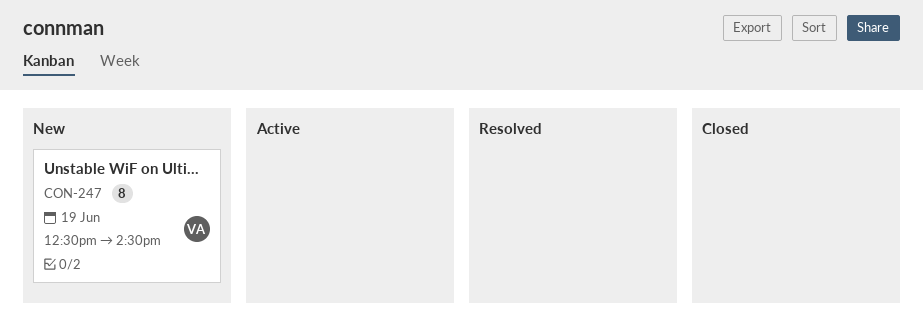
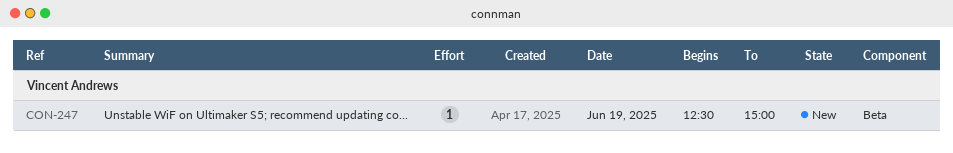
CON-247, estimate: 8 -> 1
CON-247, ends: 14:30 -> 15:00

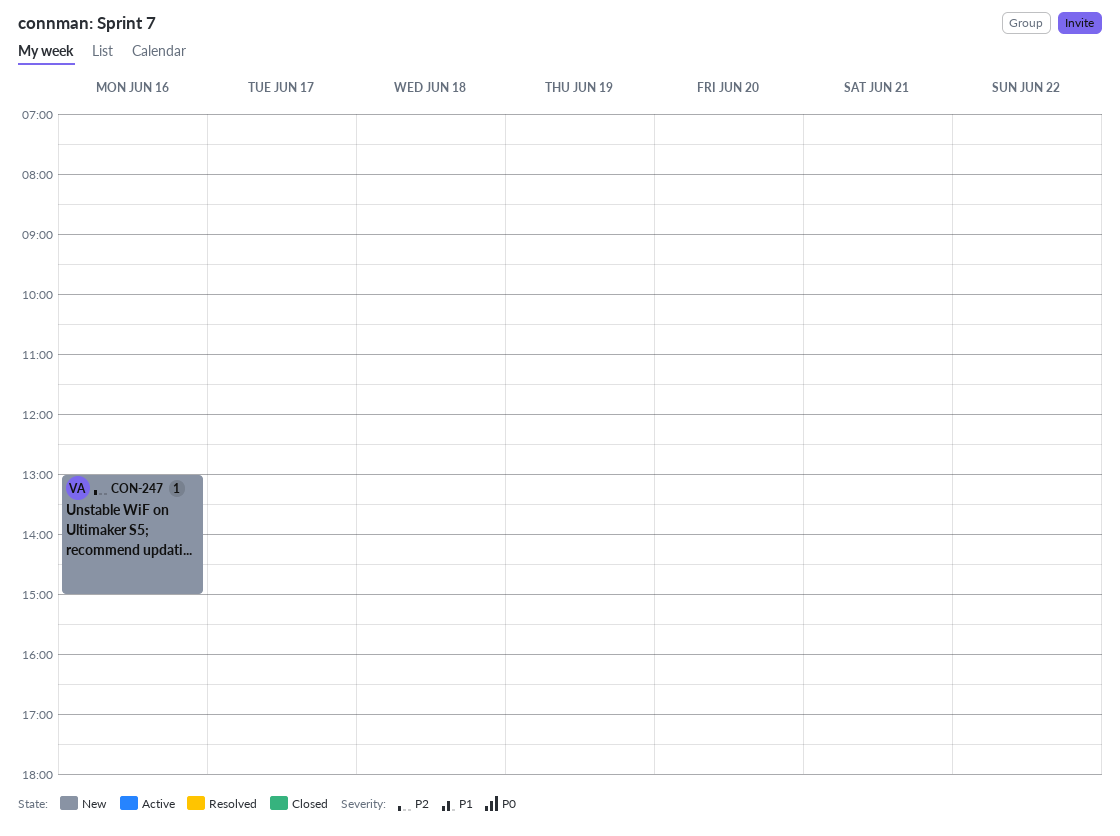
CON-247, day: Jun 19 -> Jun 16
CON-247, begins: 12:30 -> 13:00

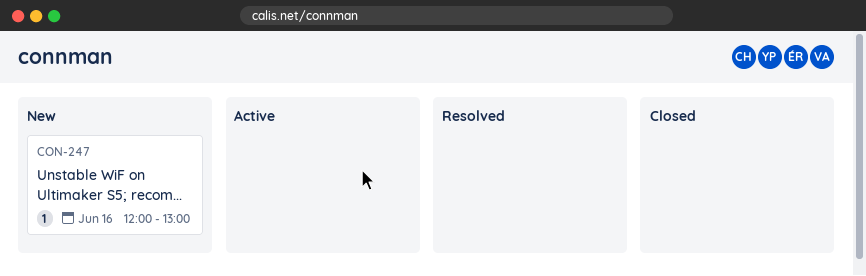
CON-247, begins: 13:00 -> 12:00
CON-247, ends: 15:00 -> 13:00

